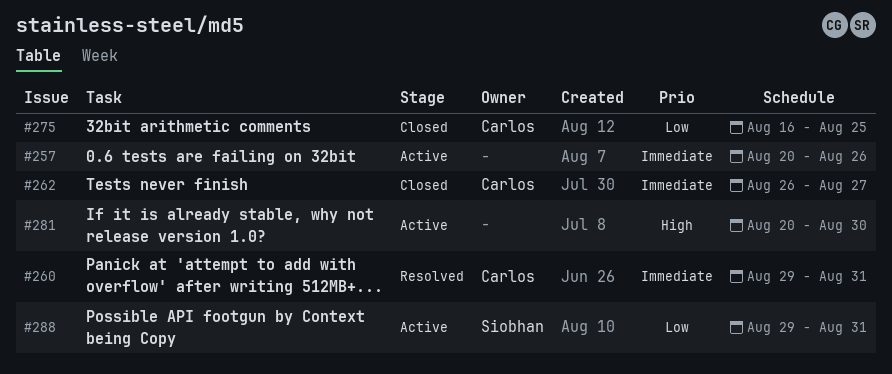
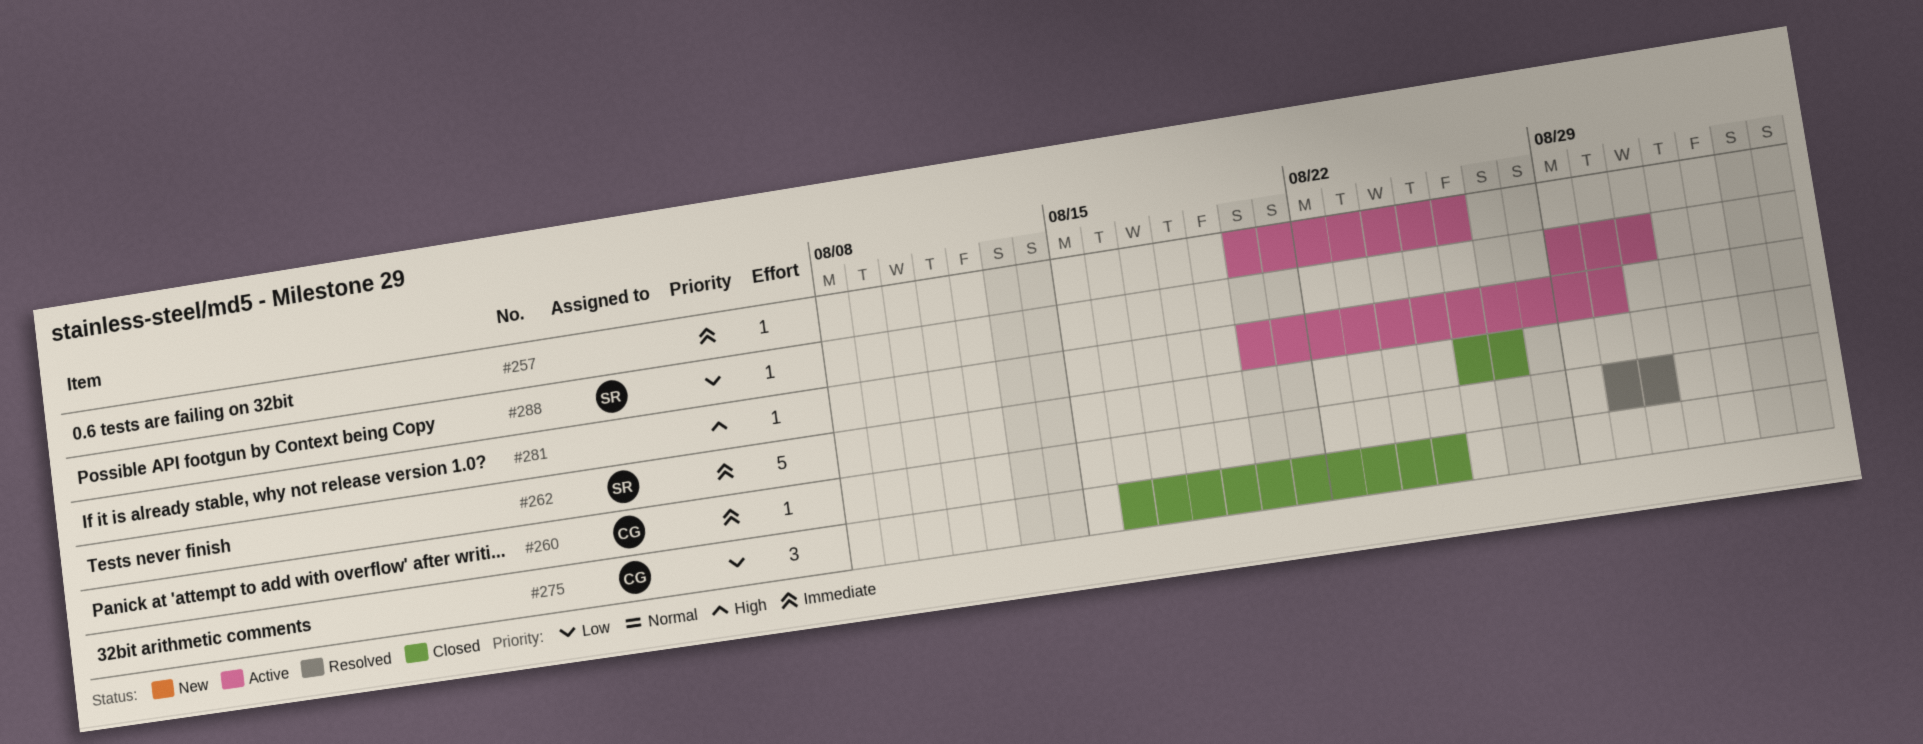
#260, start: Aug 29 -> Aug 30
#262, owner: Carlos -> Siobhan

